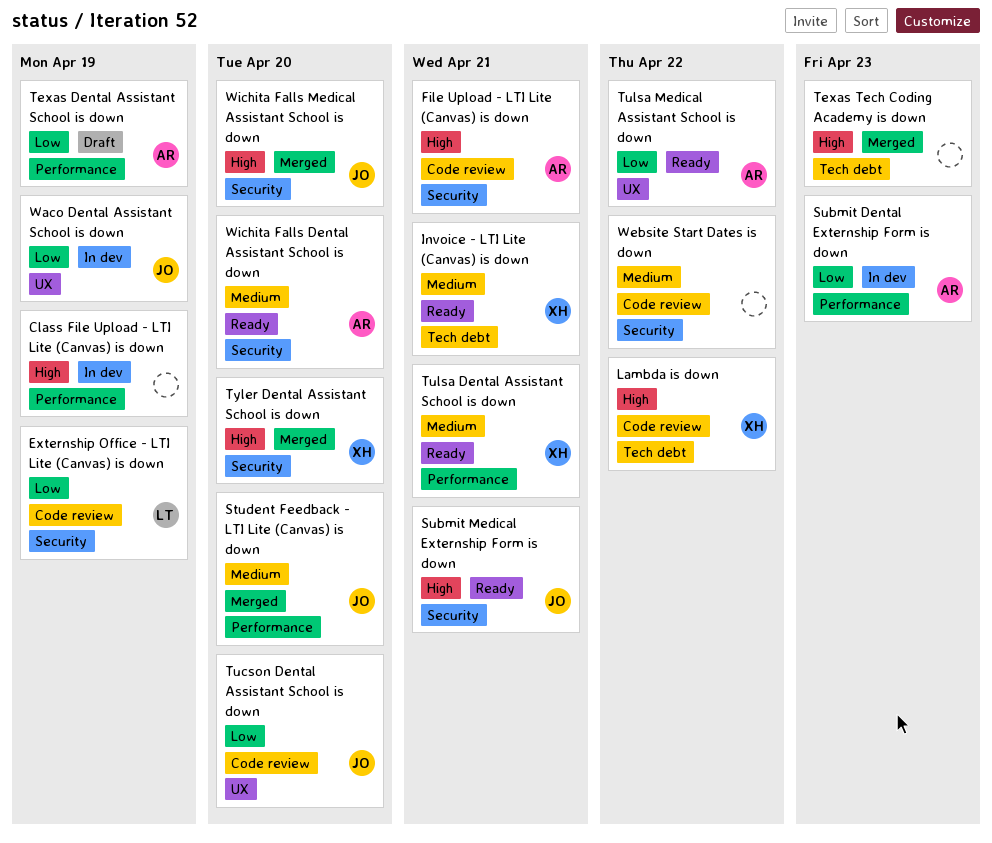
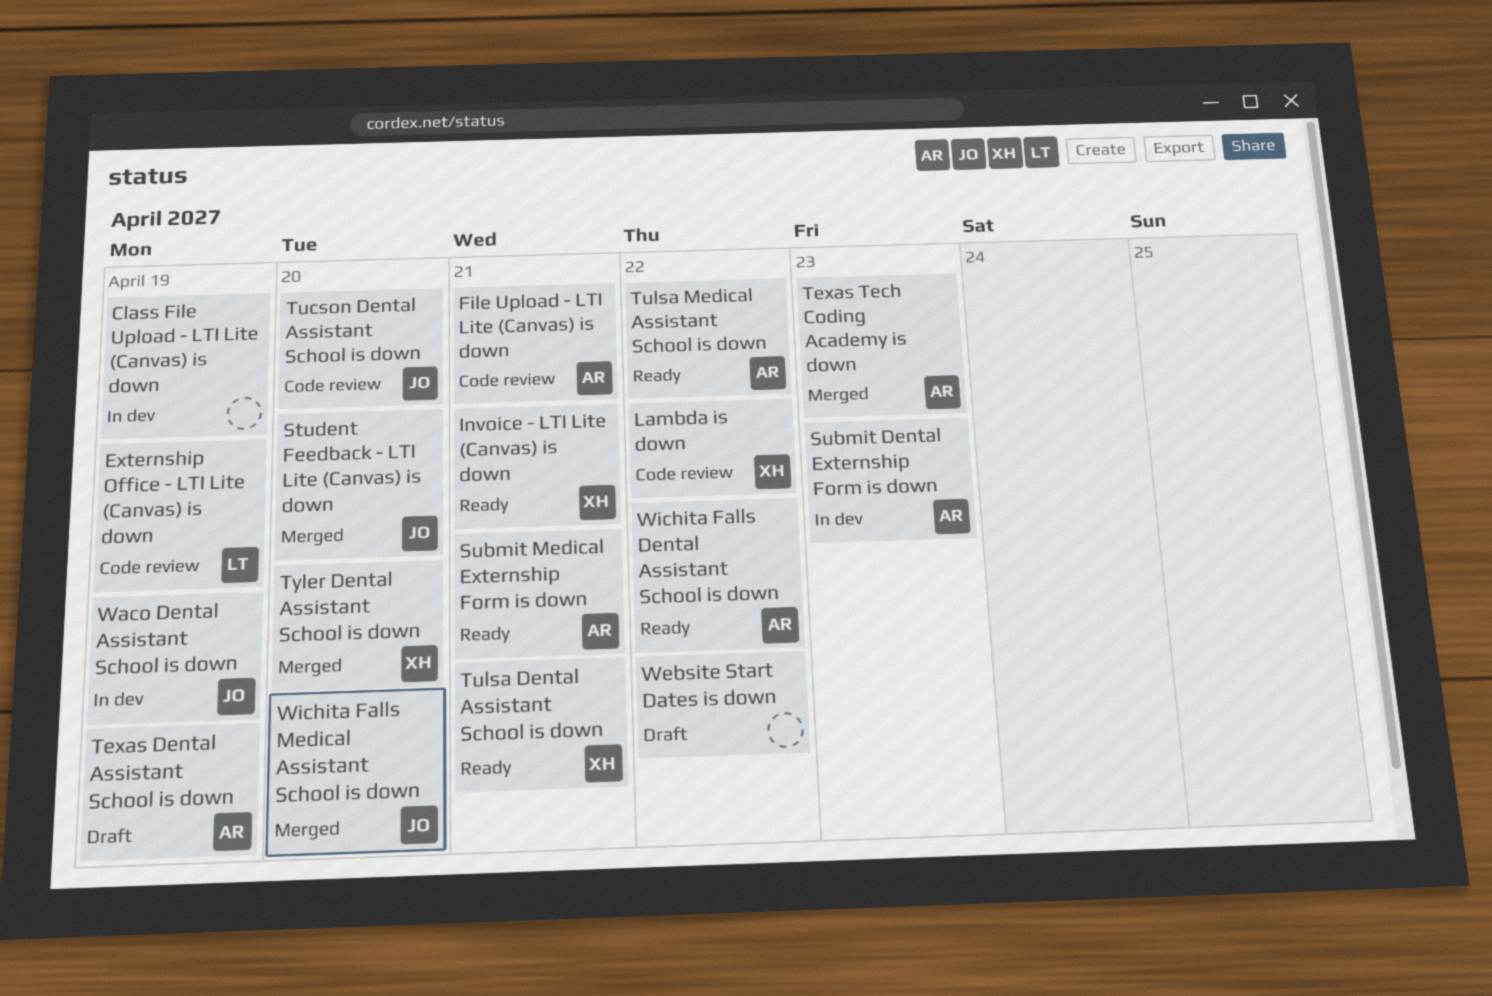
Submit Medical Externship Form is down, owner: JO -> AR
Texas Tech Coding Academy is down, owner: none -> AR
Website Start Dates is down, status: Code review -> Draft
Wichita Falls Dental Assistant School is down, due: Apr 20 -> Apr 22

